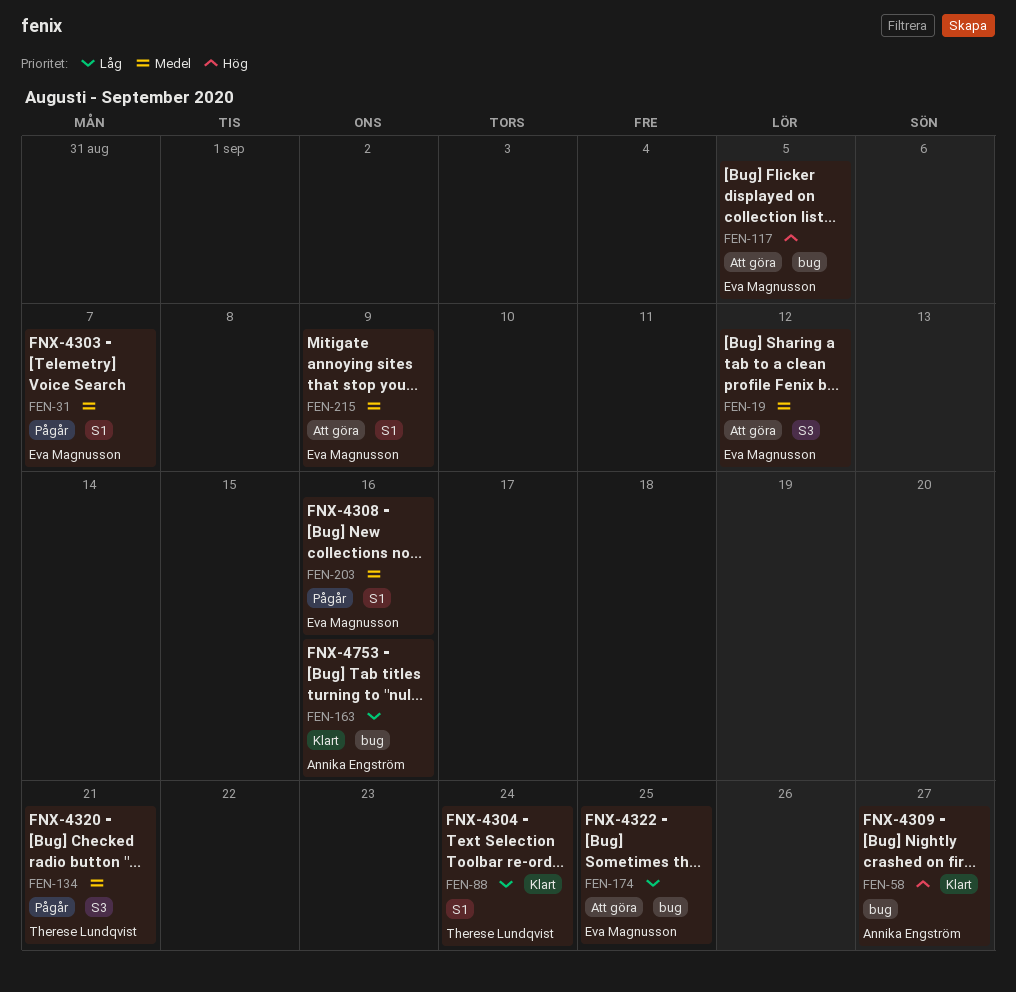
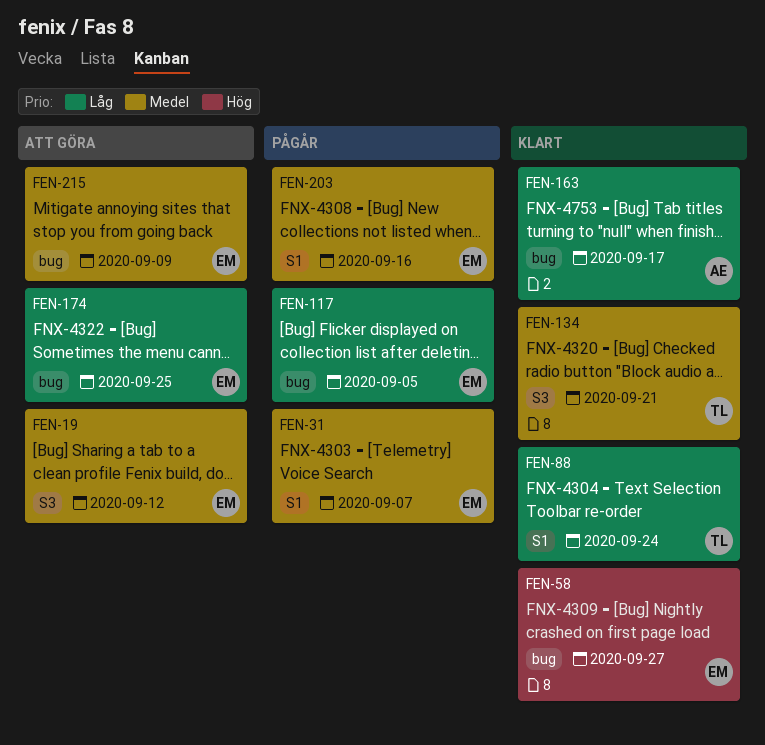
FEN-58, owner: Annika Engström -> Eva Magnusson
FEN-117, status: Att göra -> Pågår
FEN-117, priority: Hög -> Låg
FEN-134, status: Pågår -> Klart
FEN-163, due: Sep 16 -> Sep 17
FEN-215, label: S1 -> bug

